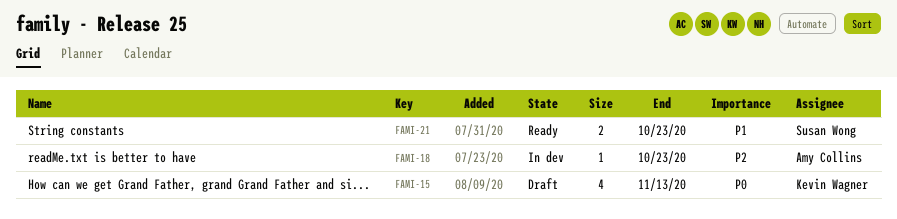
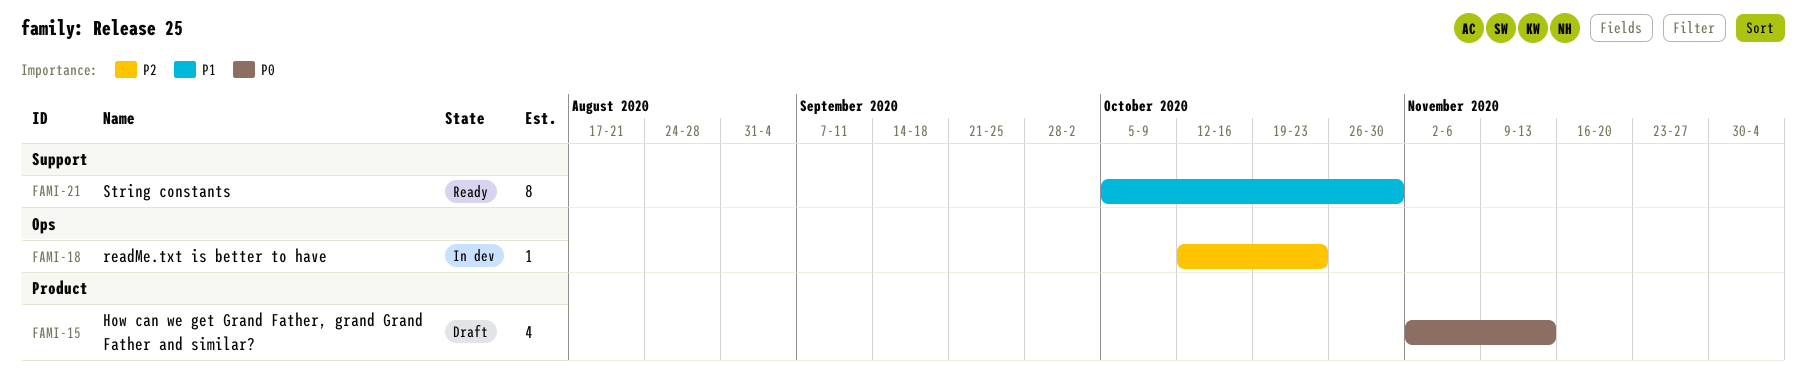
FAMI-21, estimate: 2 -> 8
FAMI-21, due: Oct 23 -> Oct 30

